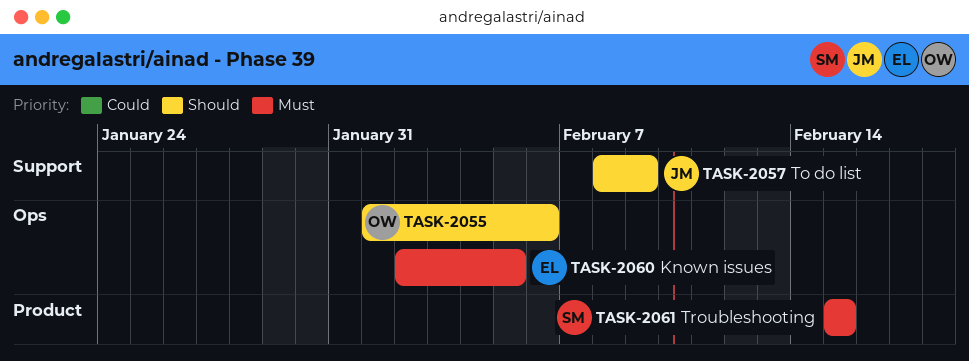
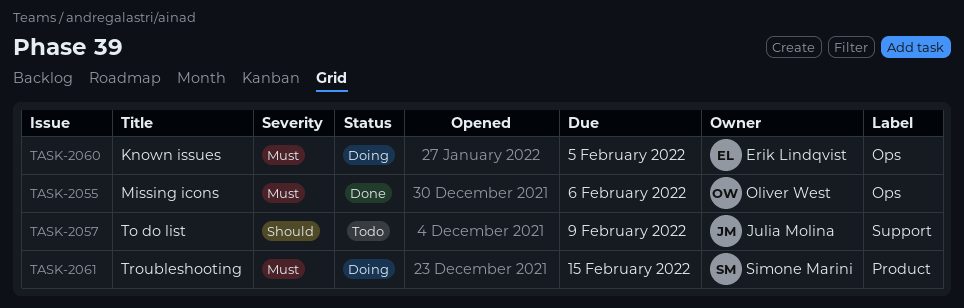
TASK-2055, priority: Should -> Must

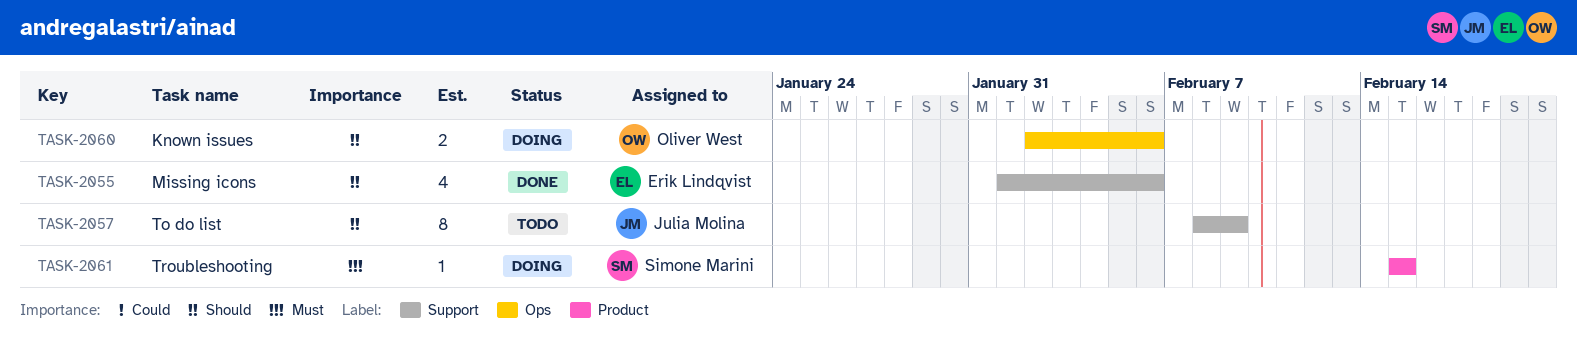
TASK-2055, owner: Oliver West -> Erik Lindqvist
TASK-2055, priority: Must -> Should
TASK-2055, label: Ops -> Support
TASK-2060, owner: Erik Lindqvist -> Oliver West
TASK-2060, priority: Must -> Should
TASK-2060, due: Feb 5 -> Feb 6

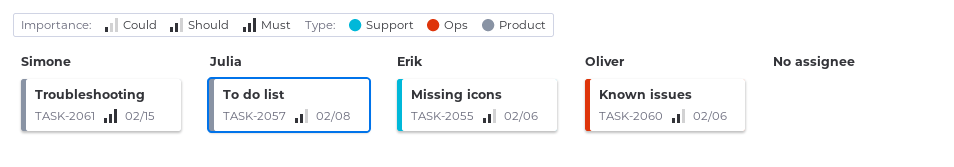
TASK-2057, label: Support -> Product
TASK-2057, due: Feb 9 -> Feb 8

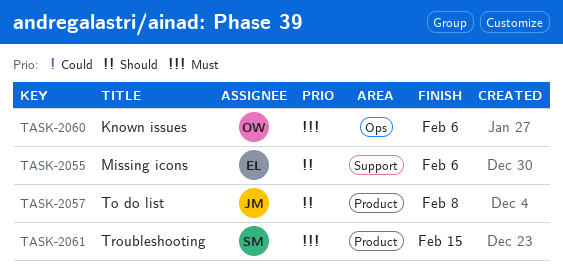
TASK-2060, priority: Should -> Must

